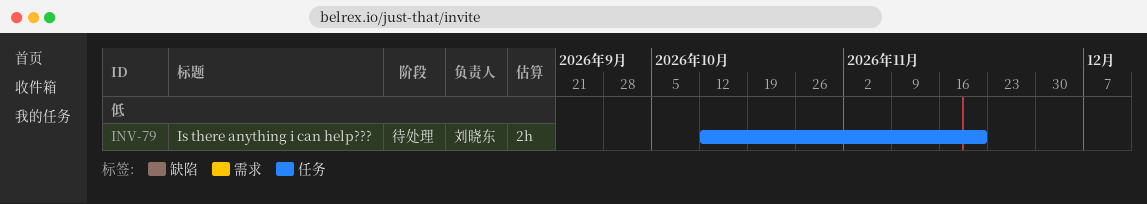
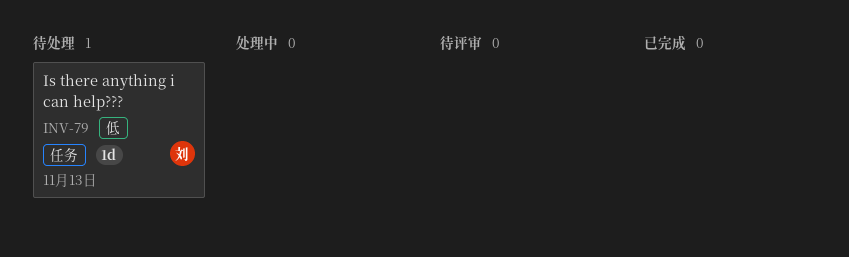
INV-79, estimate: 2h -> 1d
INV-79, due: Nov 20 -> Nov 13

